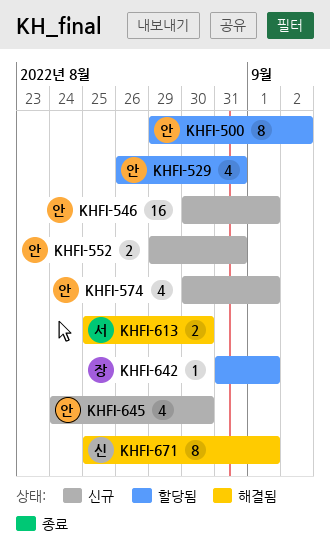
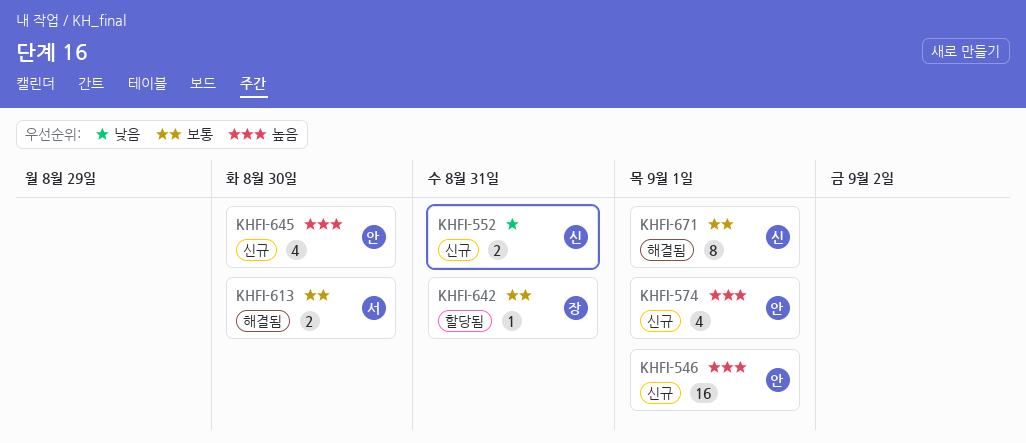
KHFI-500: present -> none
KHFI-529: present -> none
KHFI-552, owner: 안 -> 신
KHFI-642, due: Sep 1 -> Aug 31

